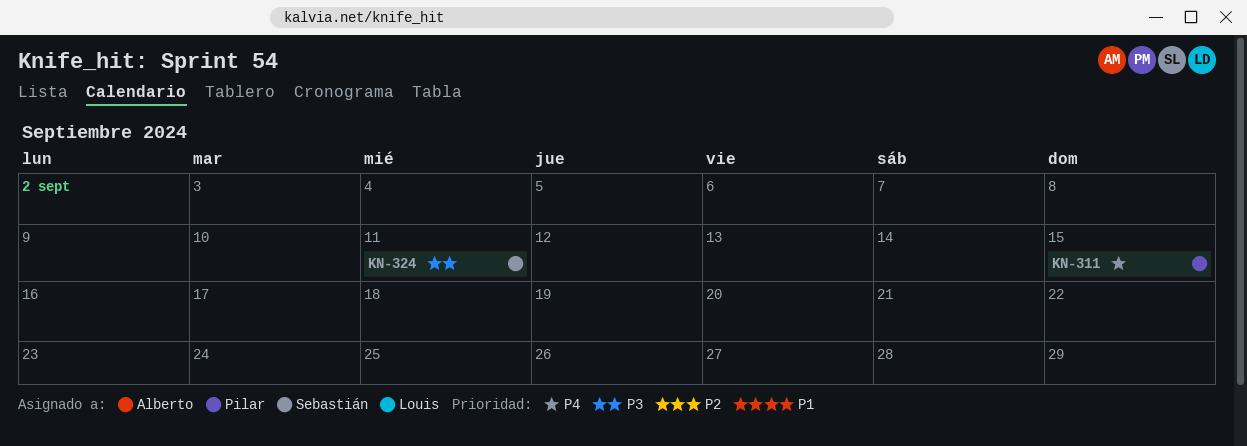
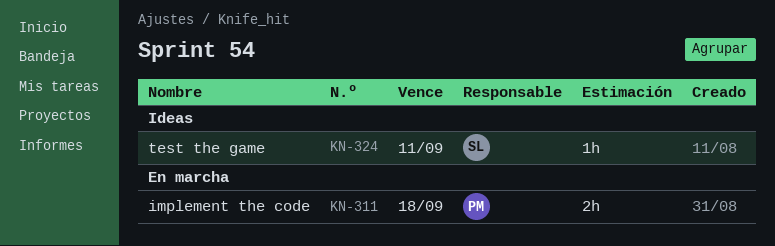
KN-311, due: Sep 15 -> Sep 18

